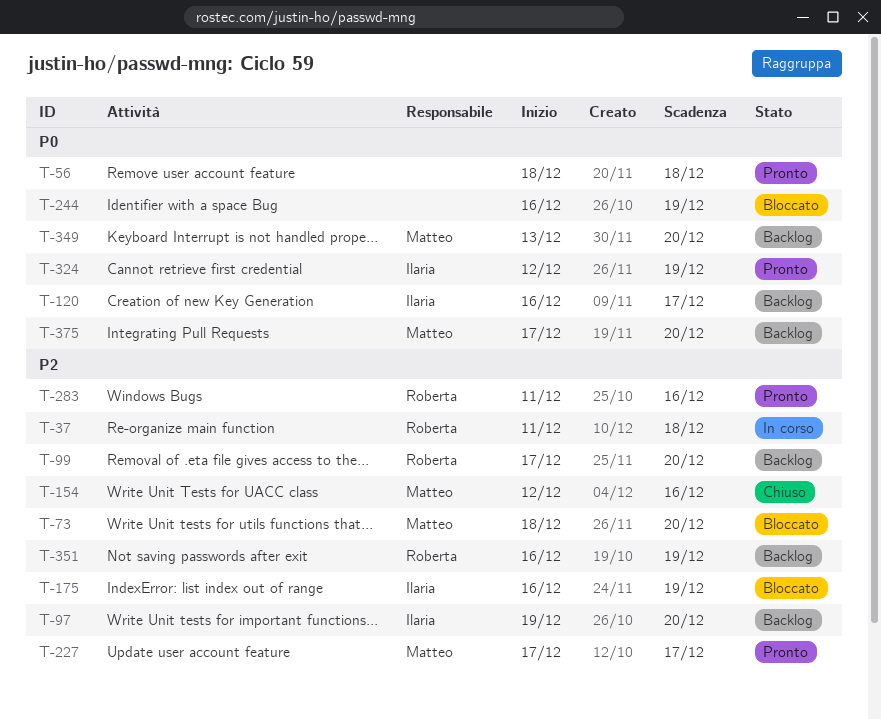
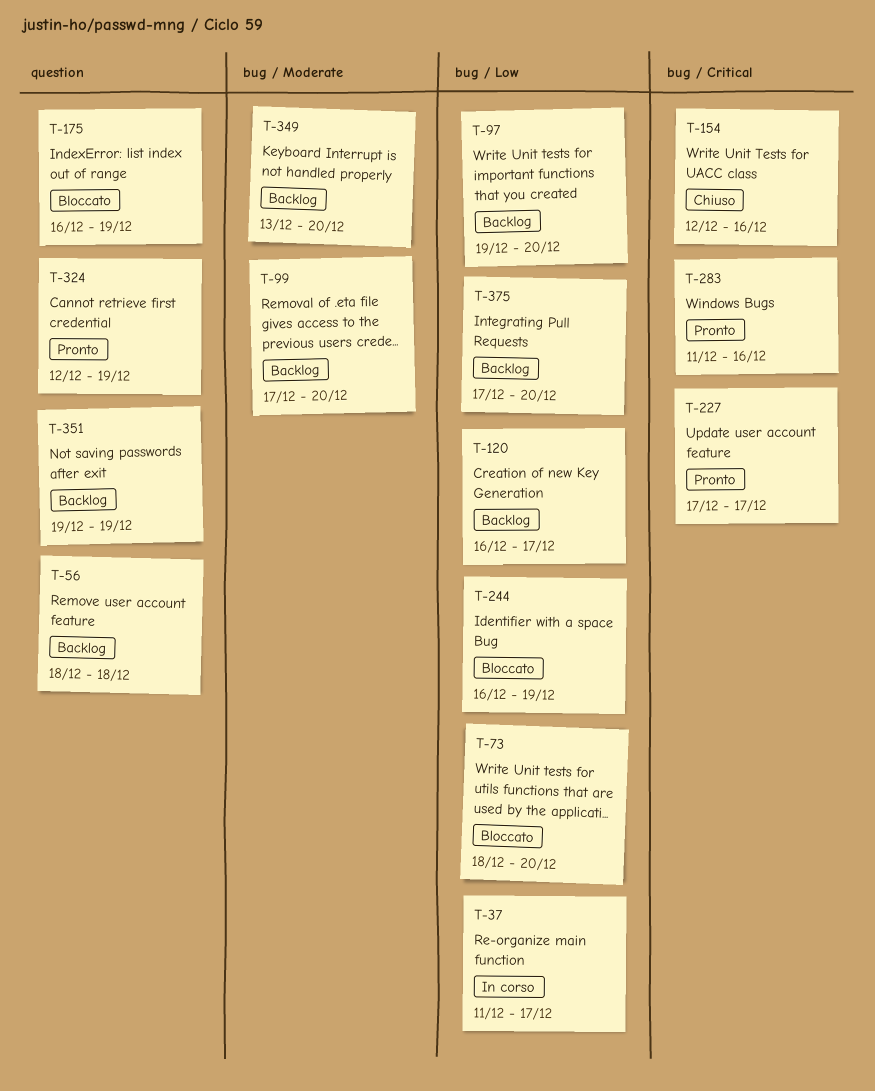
T-37, due: Dec 18 -> Dec 17
T-56, status: Pronto -> Backlog
T-351, start: Dec 16 -> Dec 19

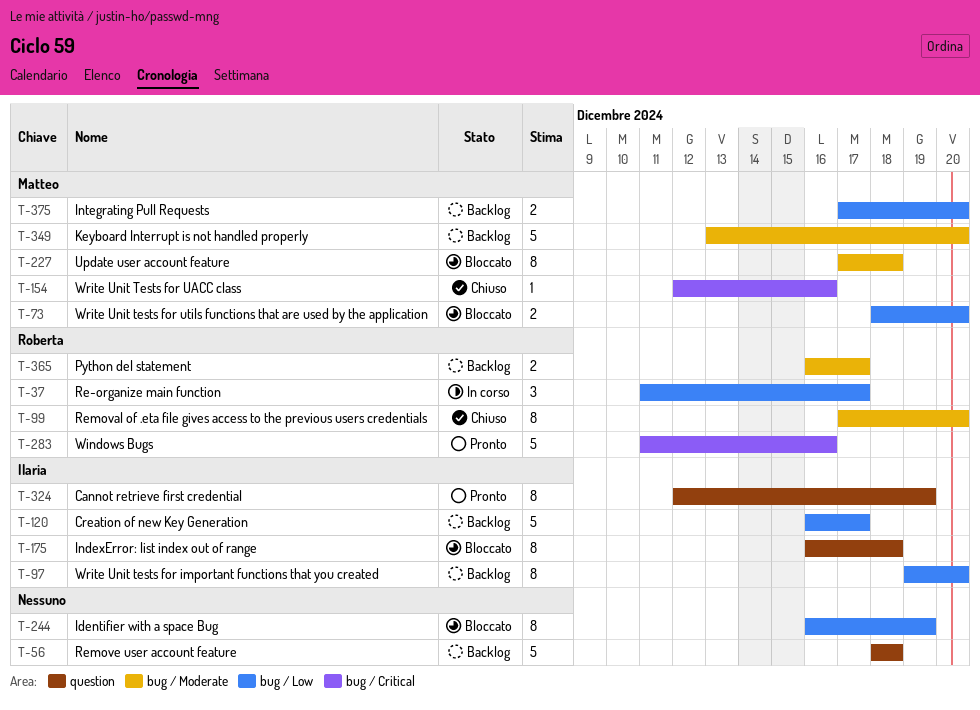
T-99, status: Backlog -> Chiuso
T-175, due: Dec 19 -> Dec 18
T-227, status: Pronto -> Bloccato
T-227, label: bug / Critical -> bug / Moderate
T-227, due: Dec 17 -> Dec 18
T-351: present -> none
T-365: none -> present

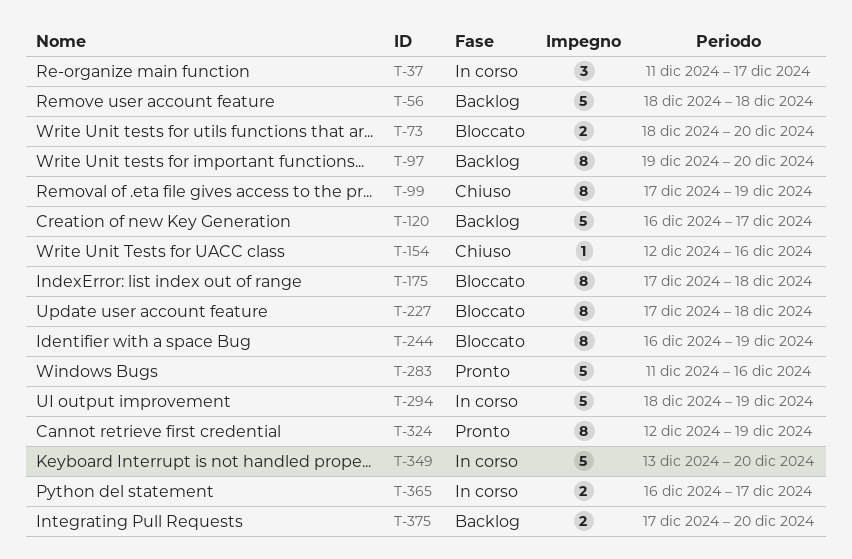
T-99, due: Dec 20 -> Dec 19
T-175, start: Dec 16 -> Dec 17
T-294: none -> present
T-349, status: Backlog -> In corso
T-365, status: Backlog -> In corso

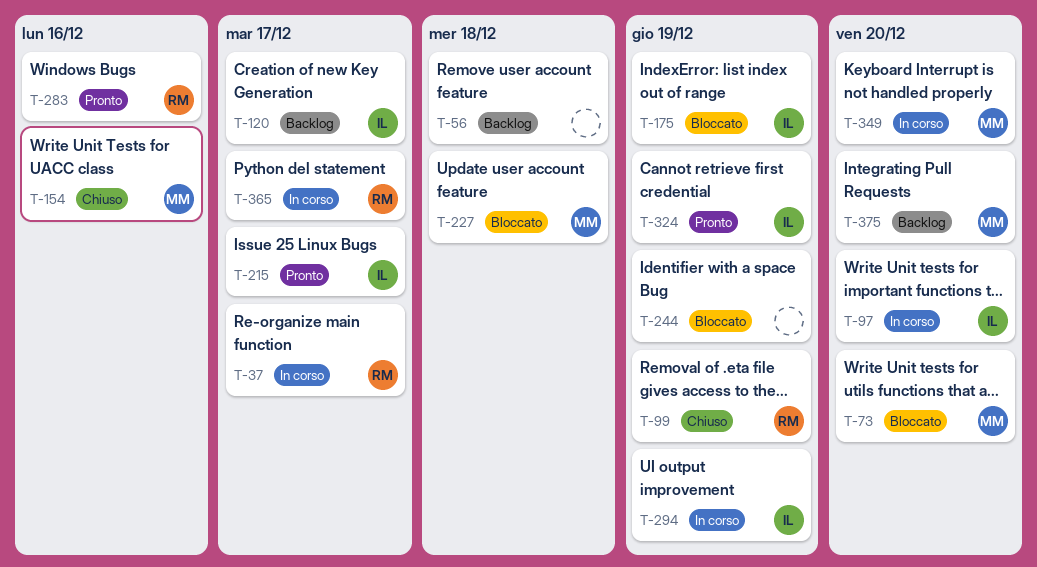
T-97, status: Backlog -> In corso
T-175, due: Dec 18 -> Dec 19
T-215: none -> present

